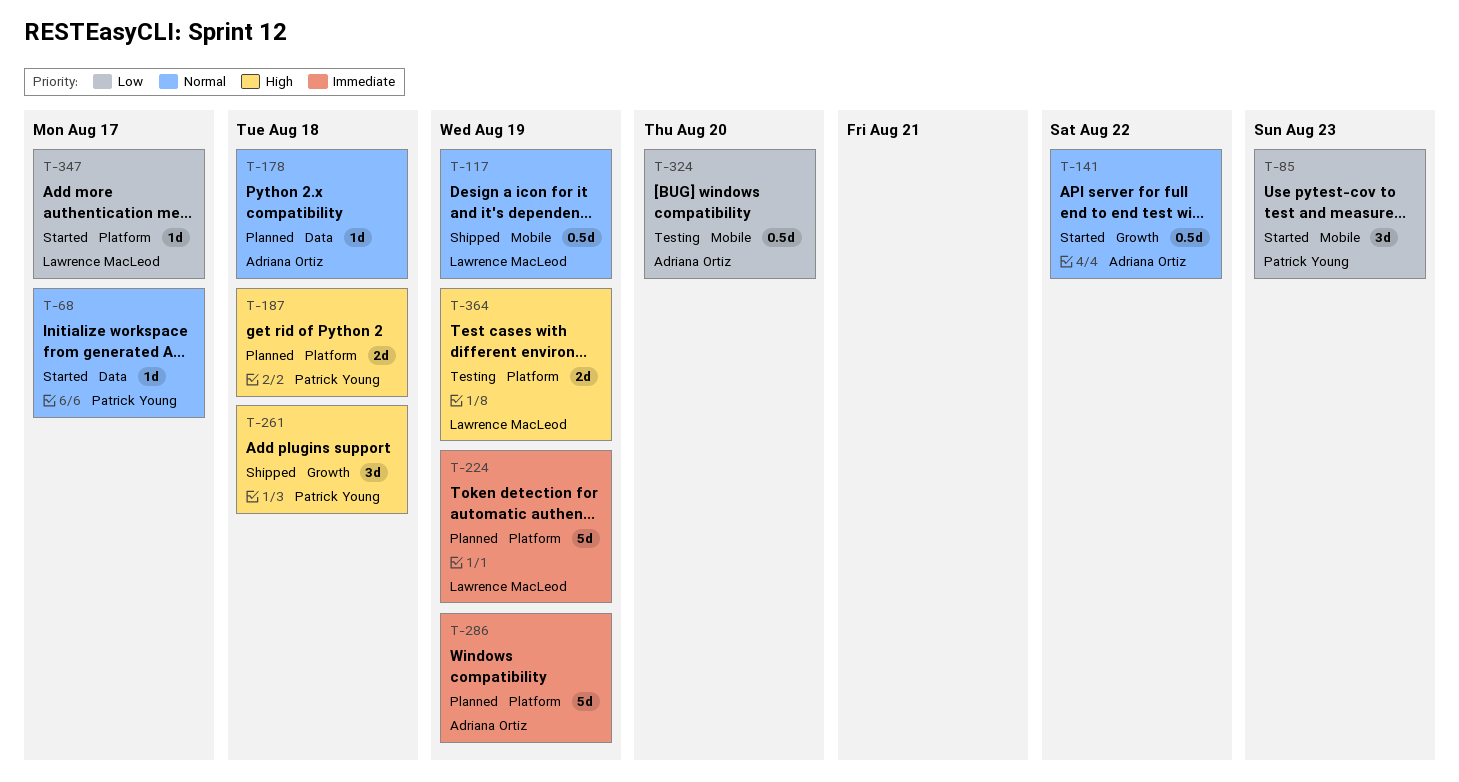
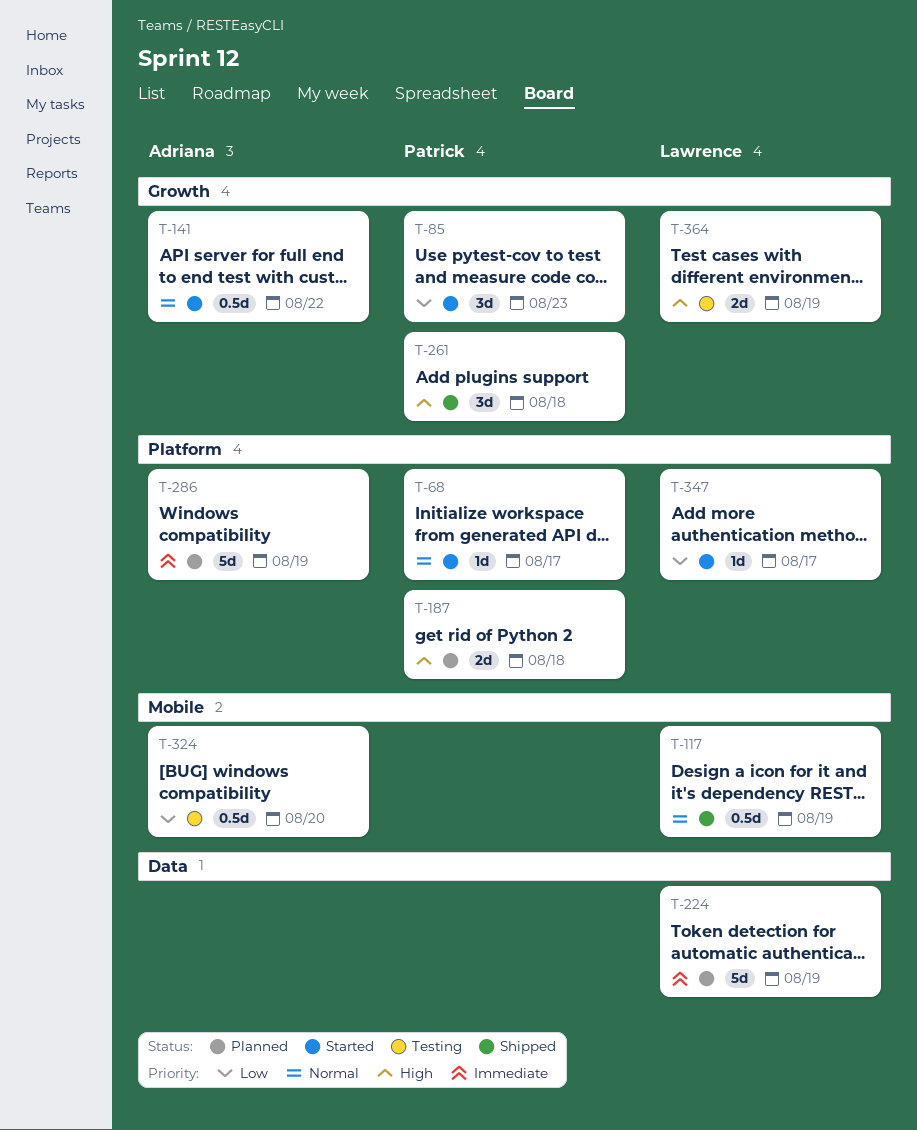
T-68, label: Data -> Platform
T-85, label: Mobile -> Growth
T-178: present -> none
T-224, label: Platform -> Data
T-364, label: Platform -> Growth

